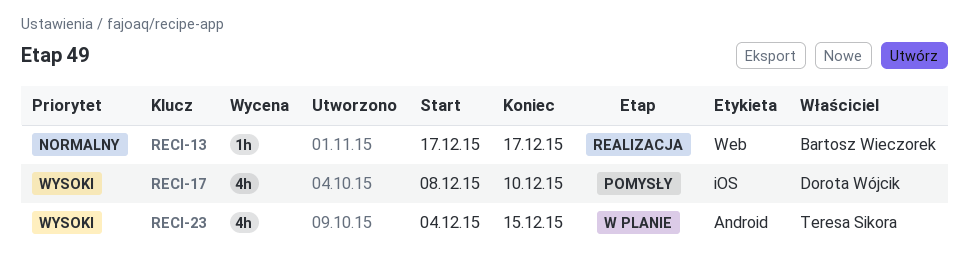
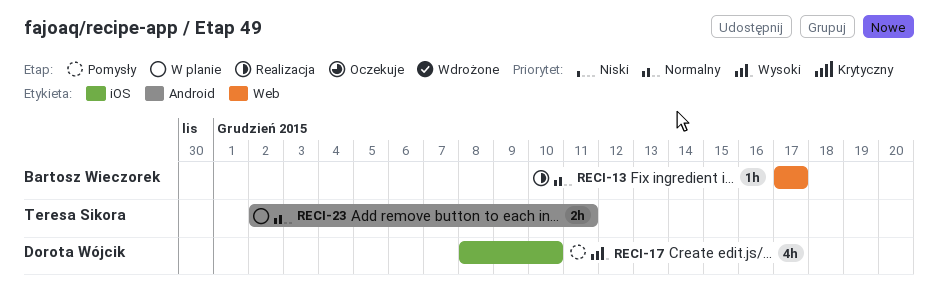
RECI-23, priority: Wysoki -> Normalny
RECI-23, estimate: 4h -> 2h
RECI-23, start: Dec 4 -> Dec 2
RECI-23, due: Dec 15 -> Dec 11

